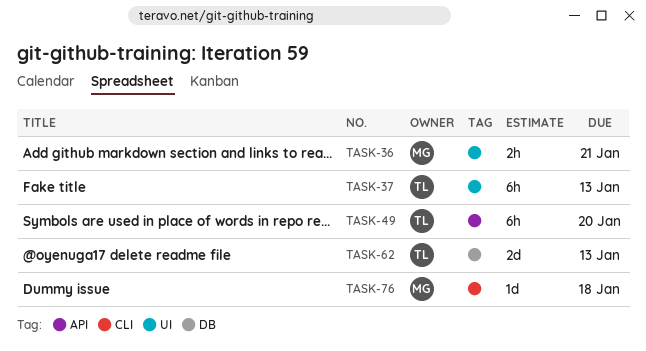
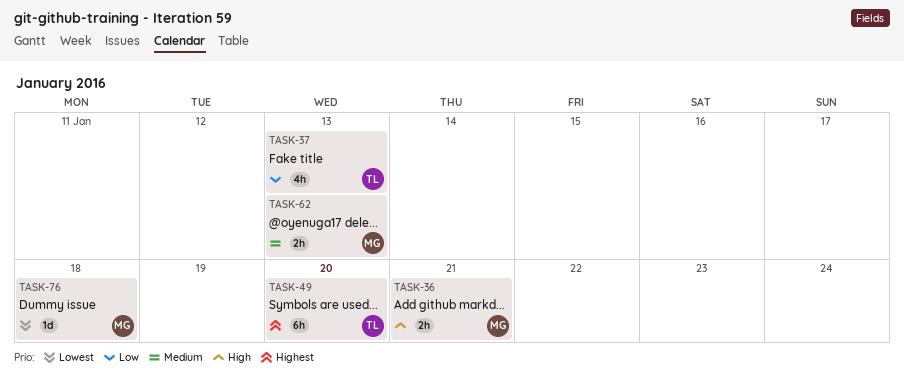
TASK-37, estimate: 6h -> 4h
TASK-62, owner: TL -> MG
TASK-62, estimate: 2d -> 2h

